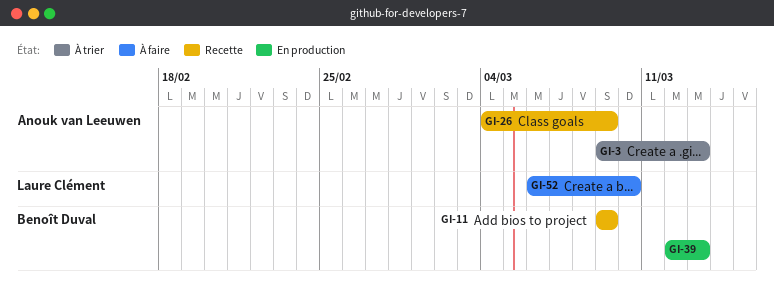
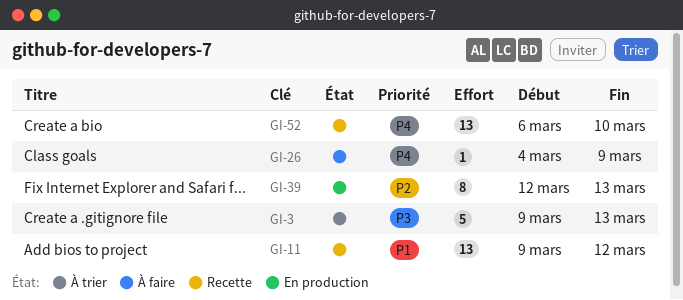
GI-11, due: Mar 9 -> Mar 12
GI-26, status: Recette -> À faire
GI-52, status: À faire -> Recette

